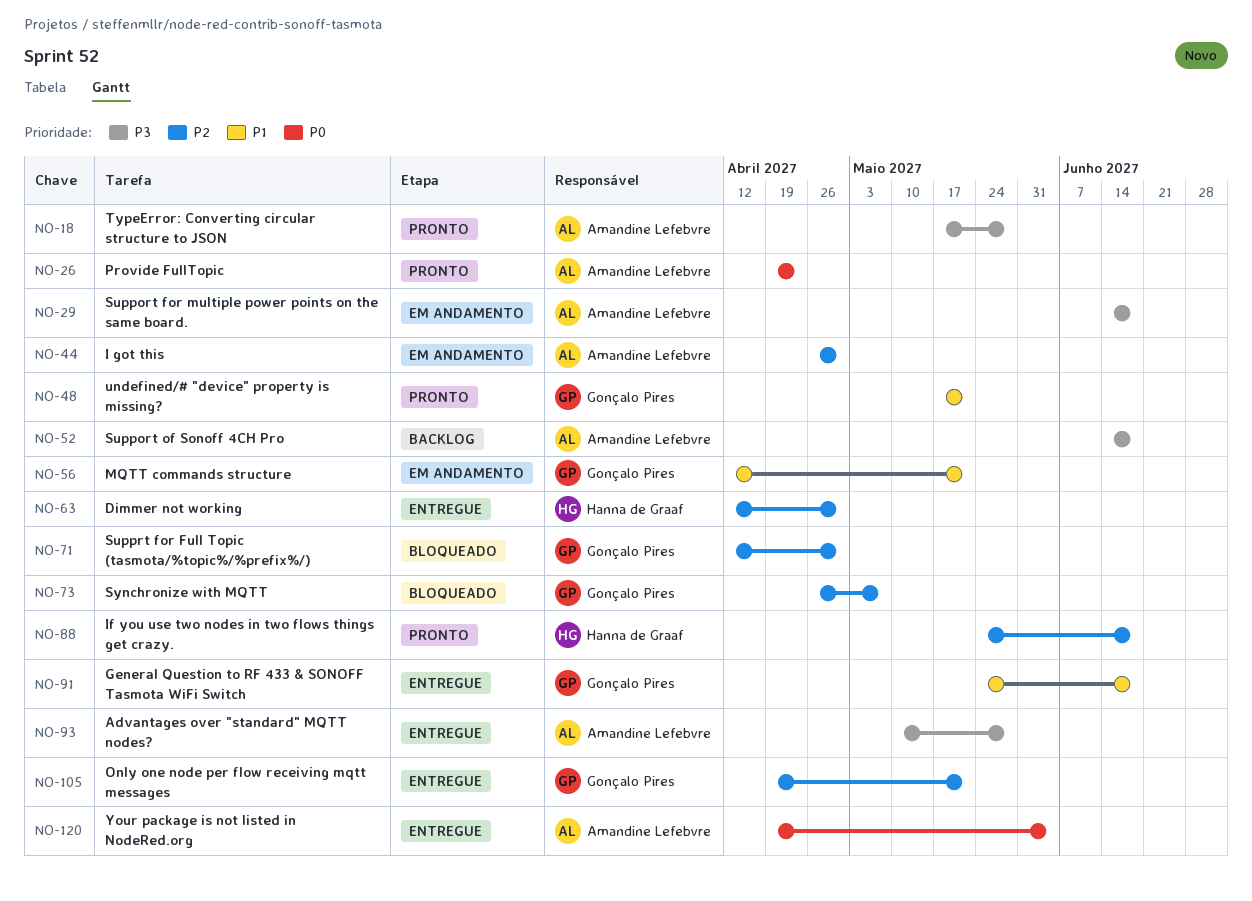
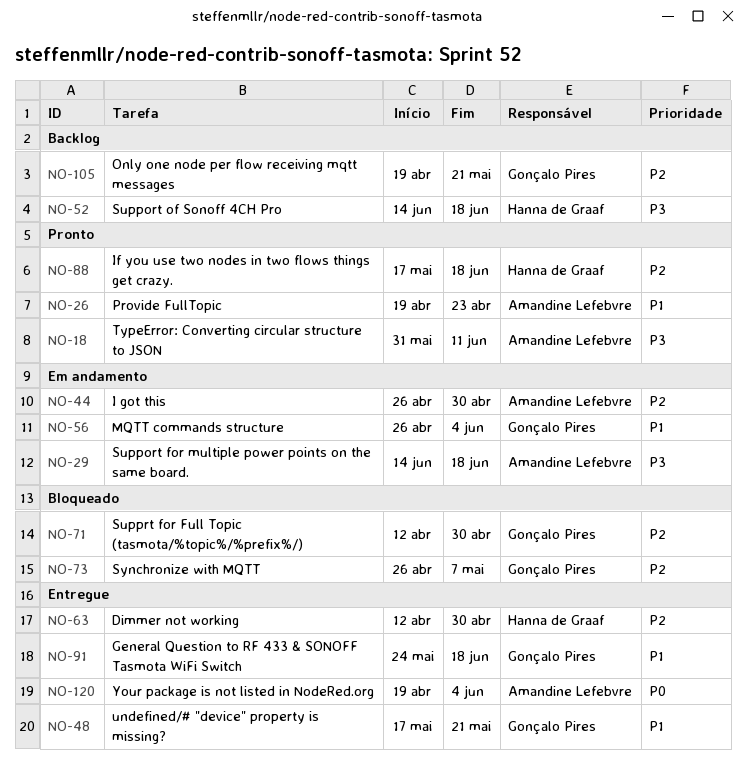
NO-18, start: May 17 -> May 31
NO-18, due: May 28 -> Jun 11
NO-26, priority: P0 -> P1
NO-48, status: Pronto -> Entregue
NO-52, owner: Amandine Lefebvre -> Hanna de Graaf
NO-56, start: Apr 12 -> Apr 26
NO-56, due: May 21 -> Jun 4
NO-88, start: May 24 -> May 17
NO-93: present -> none
NO-105, status: Entregue -> Backlog

